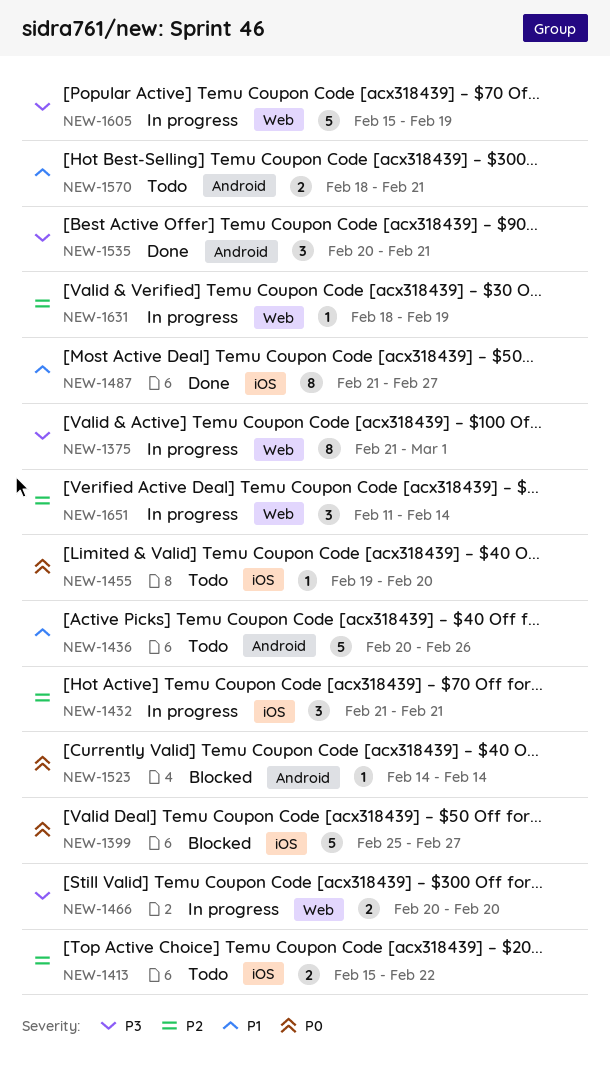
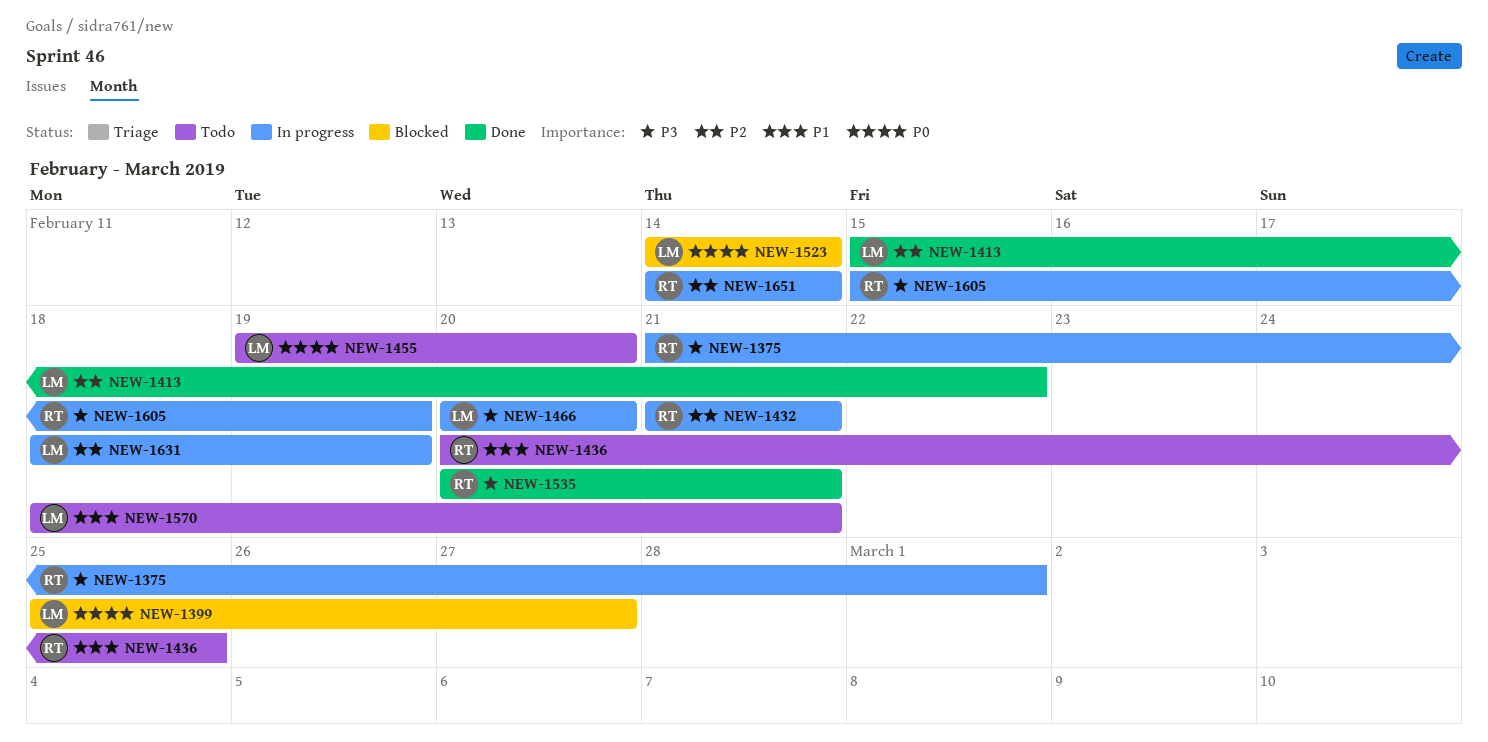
NEW-1413, status: Todo -> Done
NEW-1436, due: Feb 26 -> Feb 25
NEW-1487: present -> none
NEW-1651, start: Feb 11 -> Feb 14

